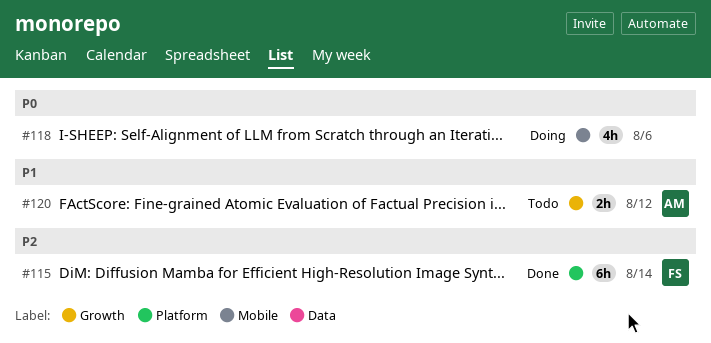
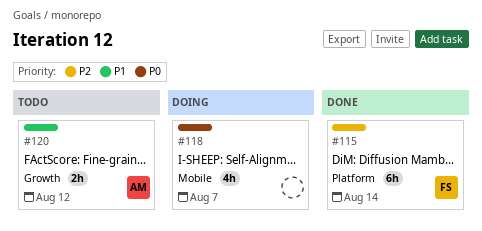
#118, due: Aug 6 -> Aug 7

